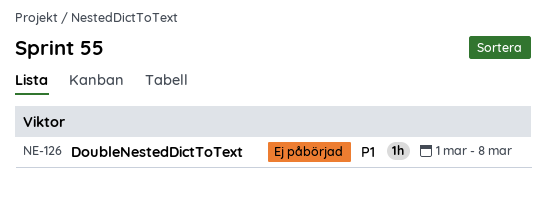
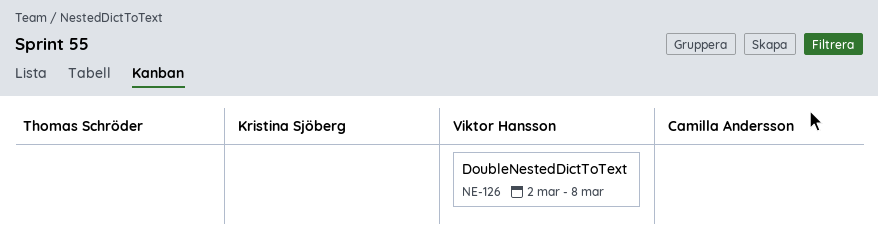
NE-126, start: Mar 1 -> Mar 2

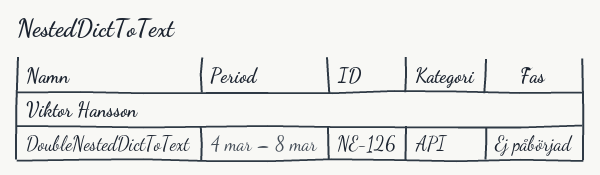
NE-126, start: Mar 2 -> Mar 4

